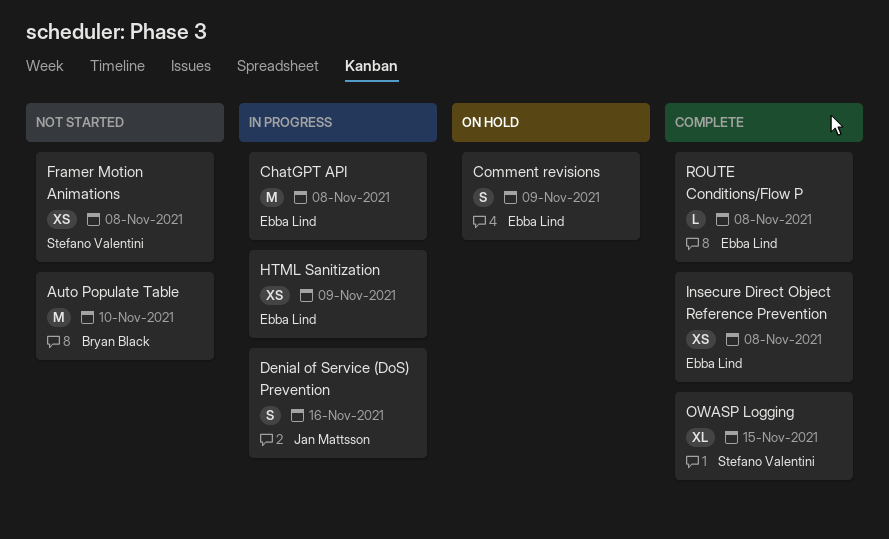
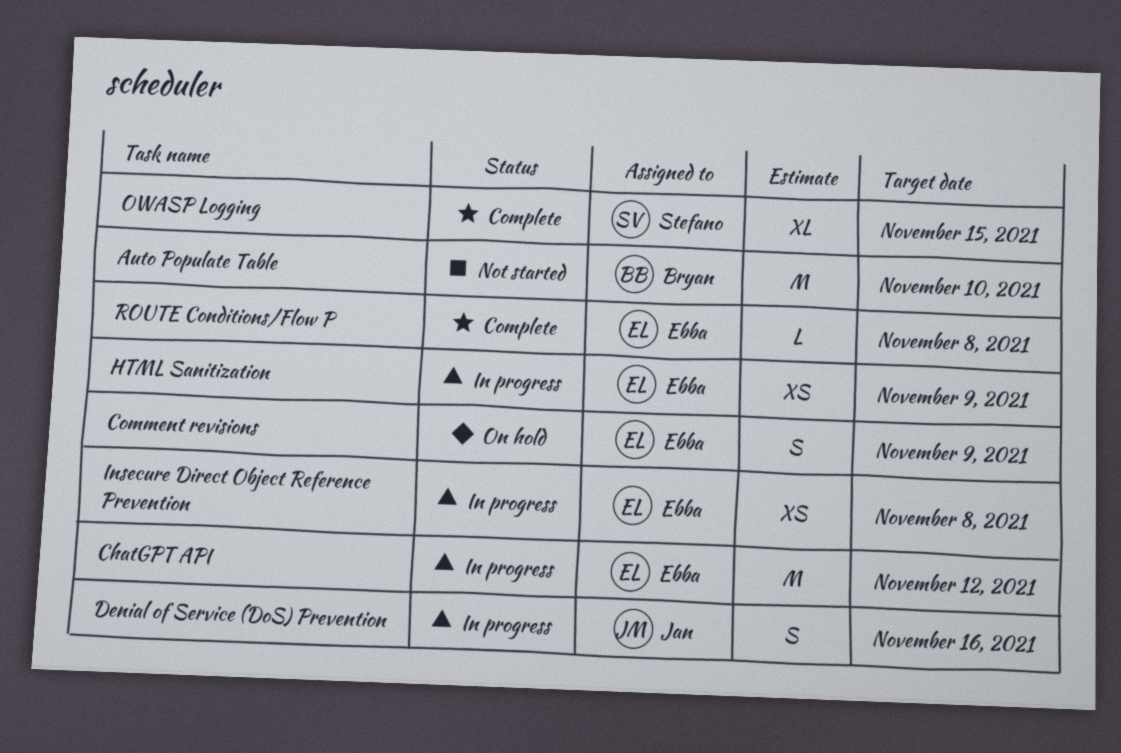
ChatGPT API, due: Nov 8 -> Nov 12
Framer Motion Animations: present -> none
Insecure Direct Object Reference Prevention, status: Complete -> In progress

